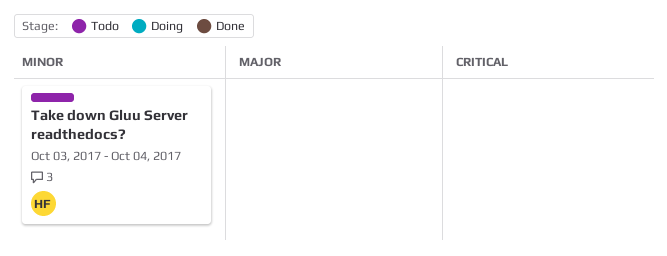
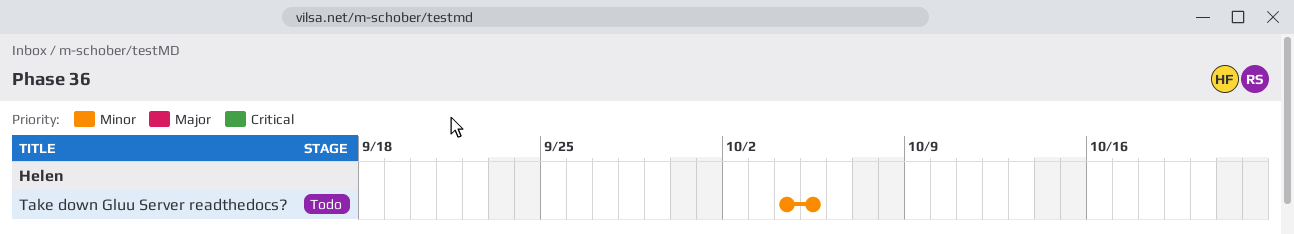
Take down Gluu Server readthedocs?, start: Oct 3 -> Oct 4
Take down Gluu Server readthedocs?, due: Oct 4 -> Oct 5

